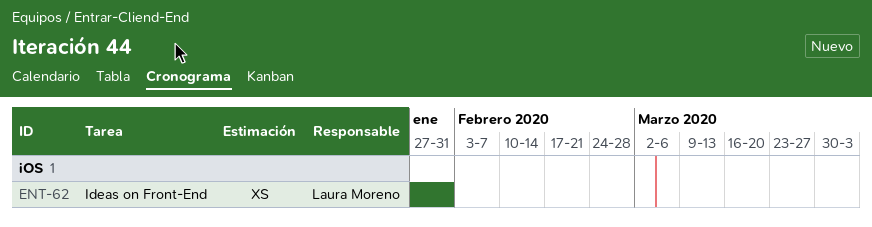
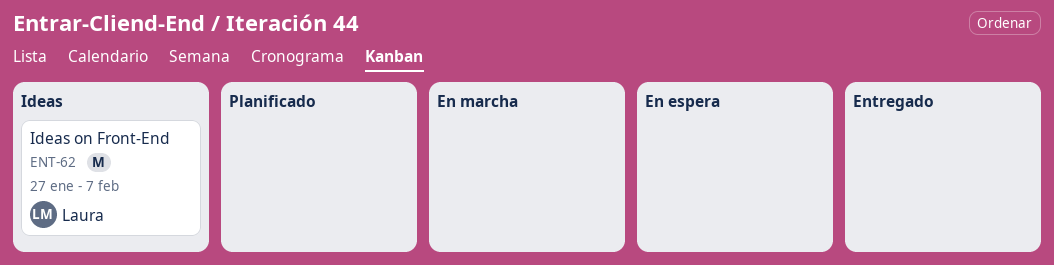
ENT-62, estimate: XS -> M
ENT-62, due: Jan 31 -> Feb 7

